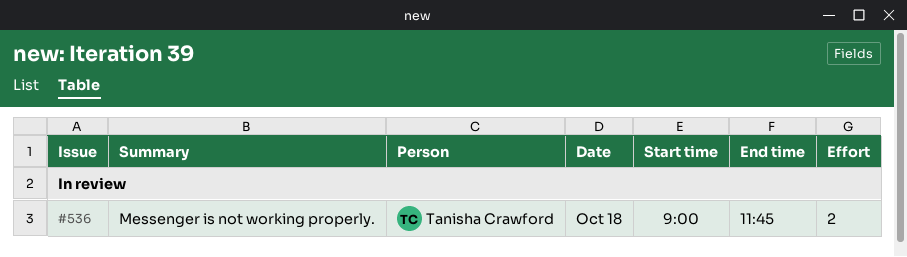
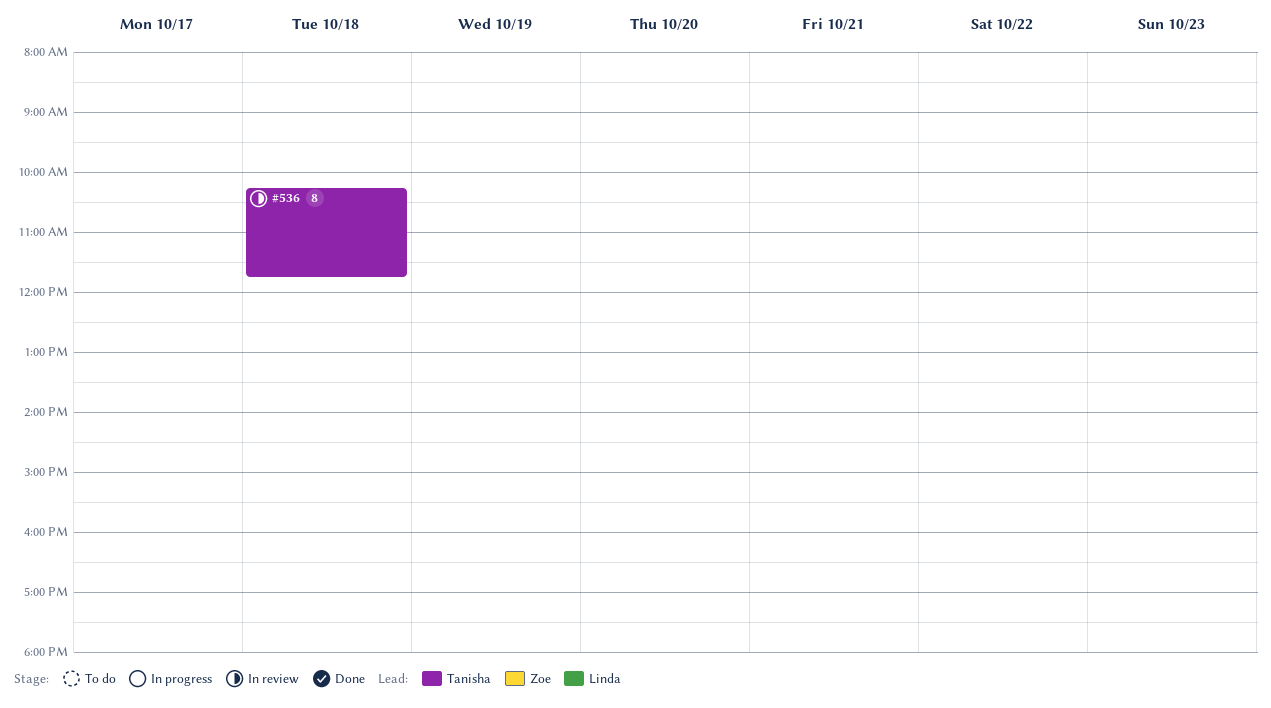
#536, estimate: 2 -> 8
#536, begins: 09:00 -> 10:15

